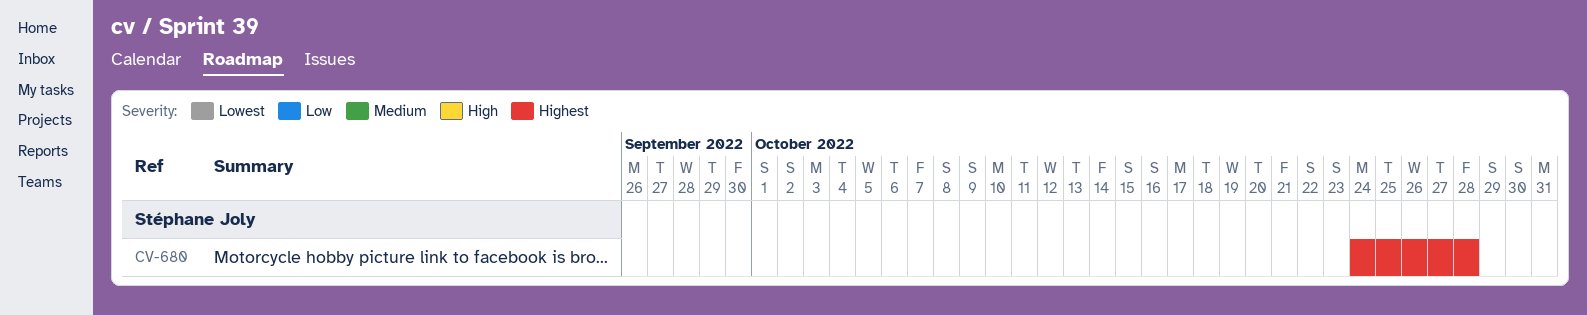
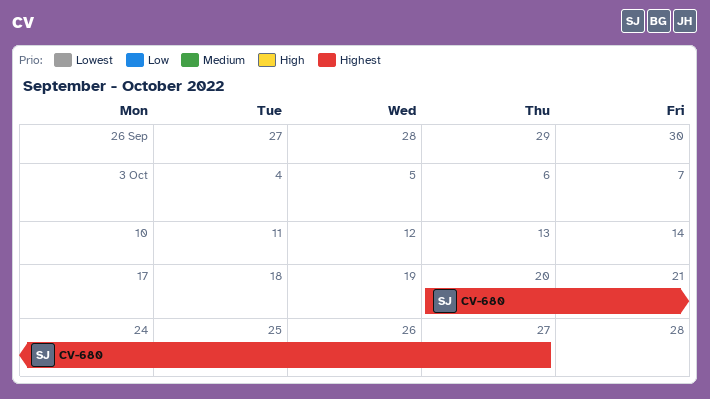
CV-680, start: Oct 24 -> Oct 20
CV-680, due: Oct 28 -> Oct 27

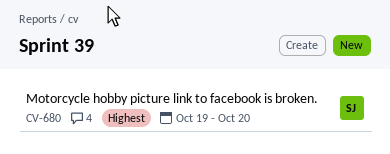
CV-680, start: Oct 20 -> Oct 19
CV-680, due: Oct 27 -> Oct 20

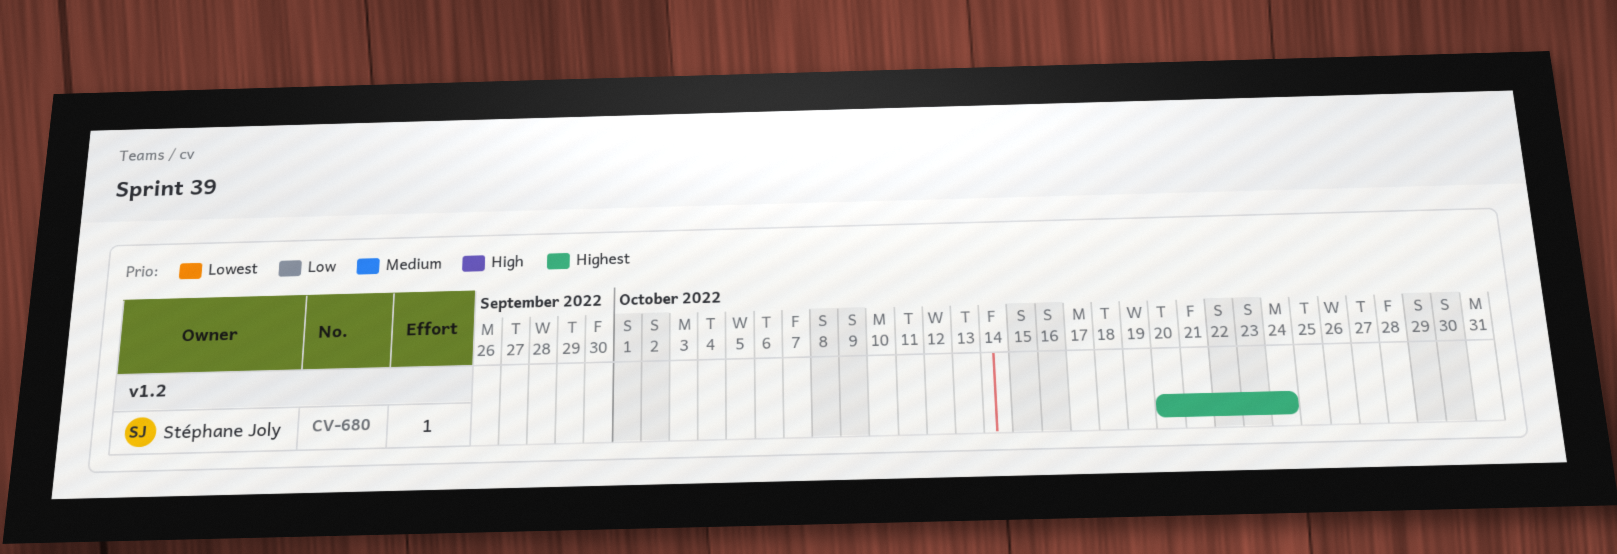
CV-680, start: Oct 19 -> Oct 20
CV-680, due: Oct 20 -> Oct 24

